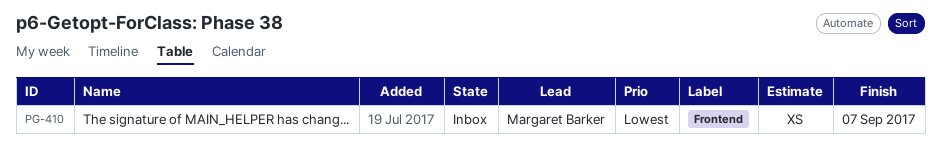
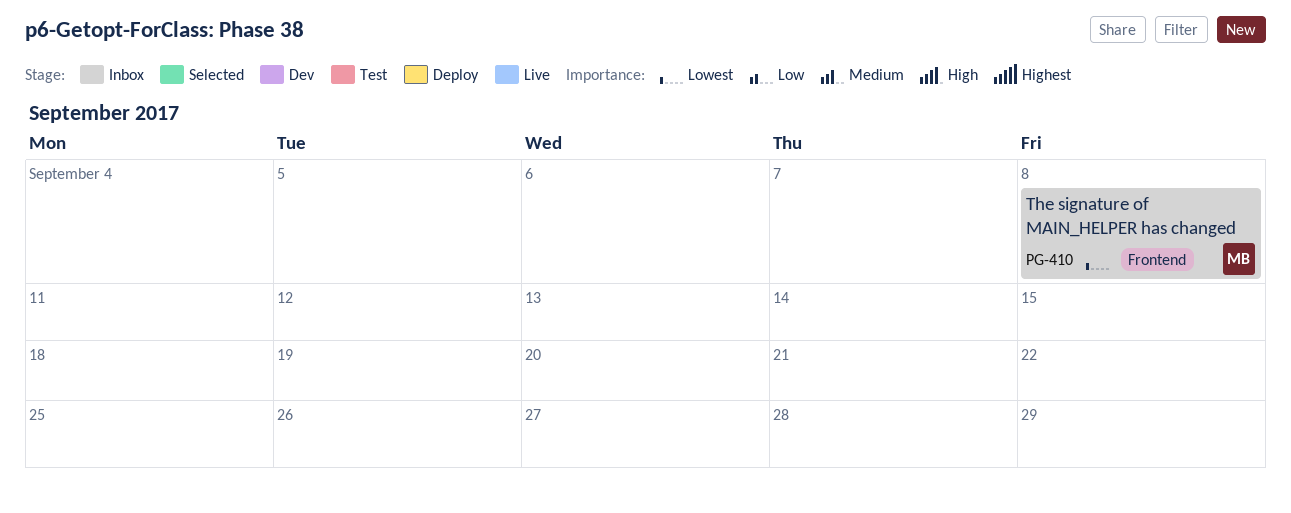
PG-410, due: Sep 7 -> Sep 8

